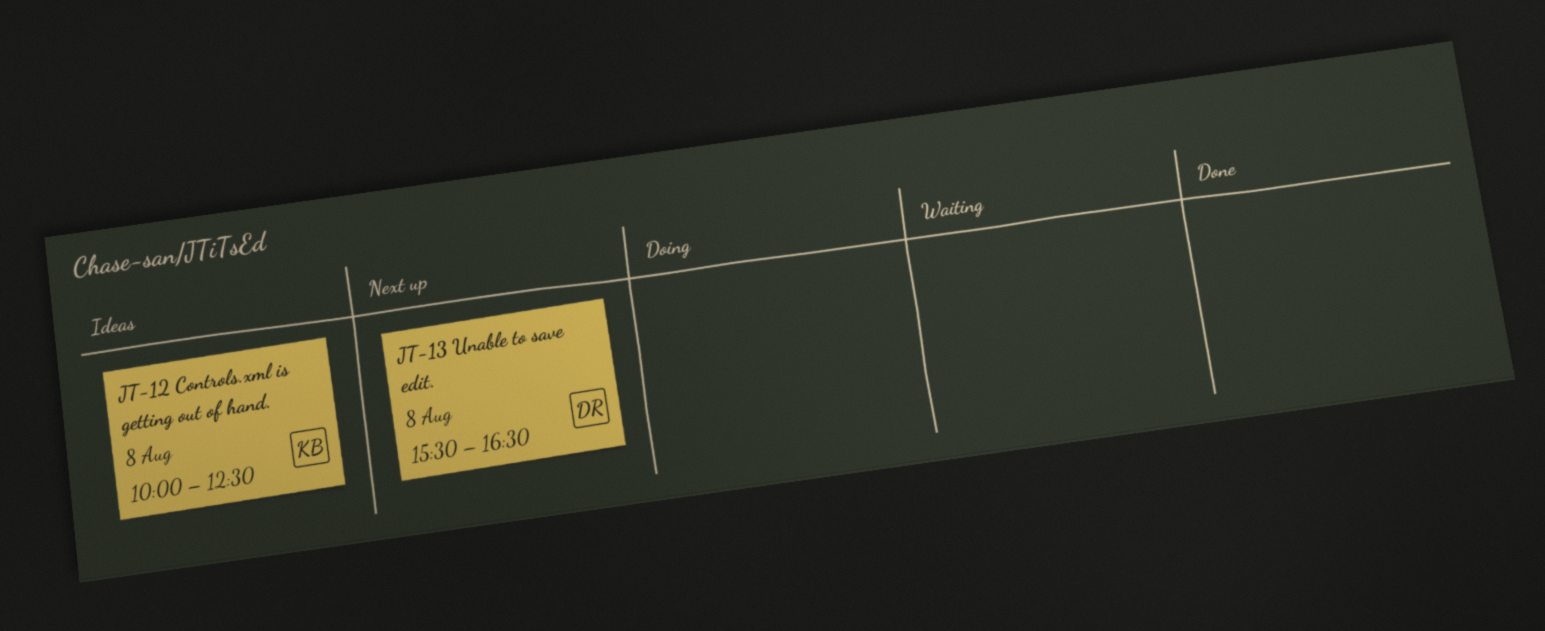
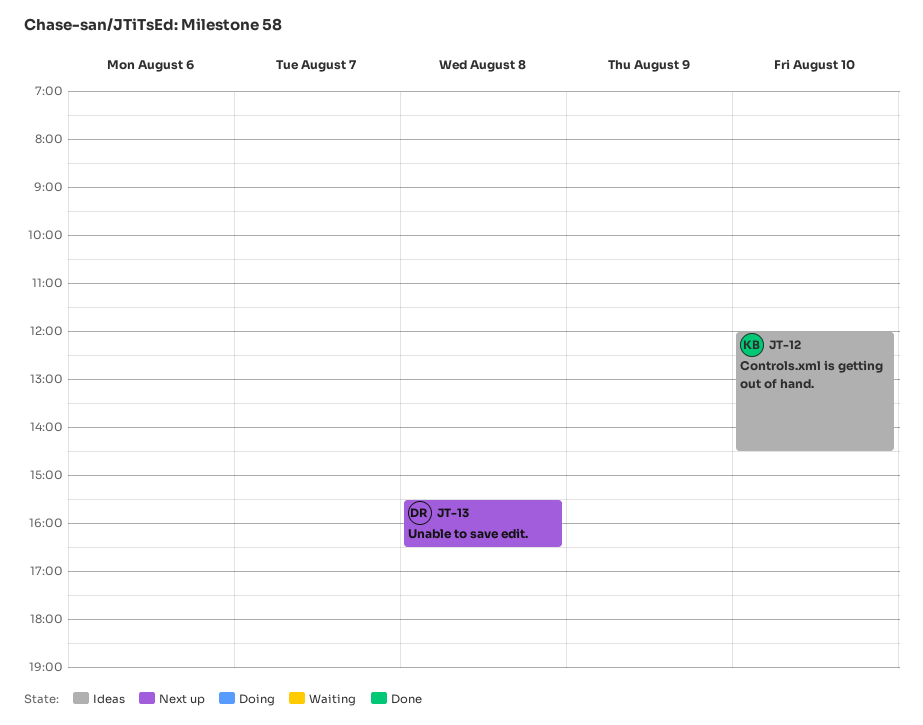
JT-12, day: Aug 8 -> Aug 10
JT-12, begins: 10:00 -> 12:00
JT-12, ends: 12:30 -> 14:30

